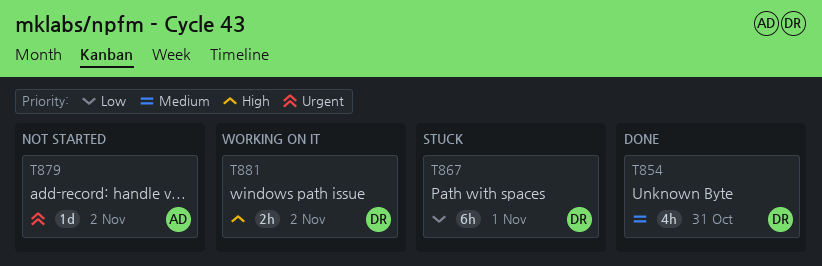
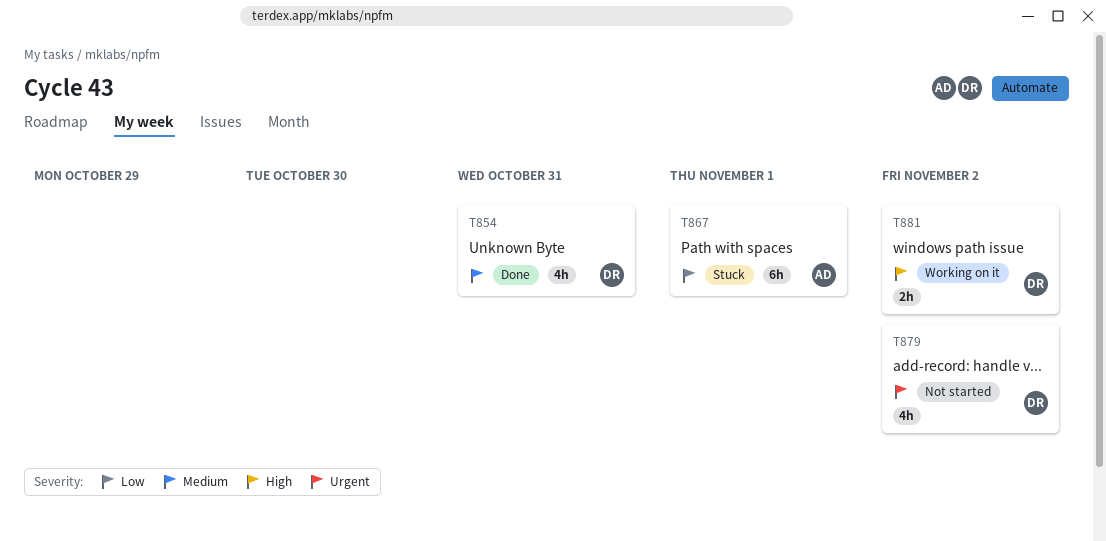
T867, owner: DR -> AD
T879, owner: AD -> DR
T879, estimate: 1d -> 4h

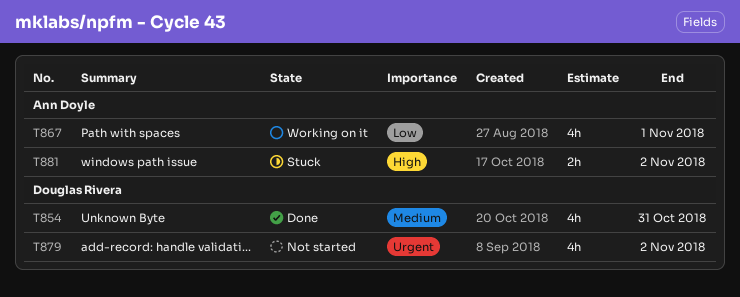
T867, status: Stuck -> Working on it
T867, estimate: 6h -> 4h
T881, status: Working on it -> Stuck
T881, owner: Douglas Rivera -> Ann Doyle

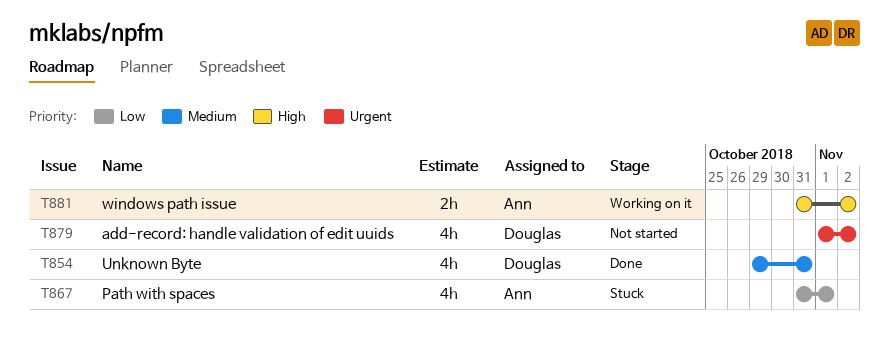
T867, status: Working on it -> Stuck
T881, status: Stuck -> Working on it

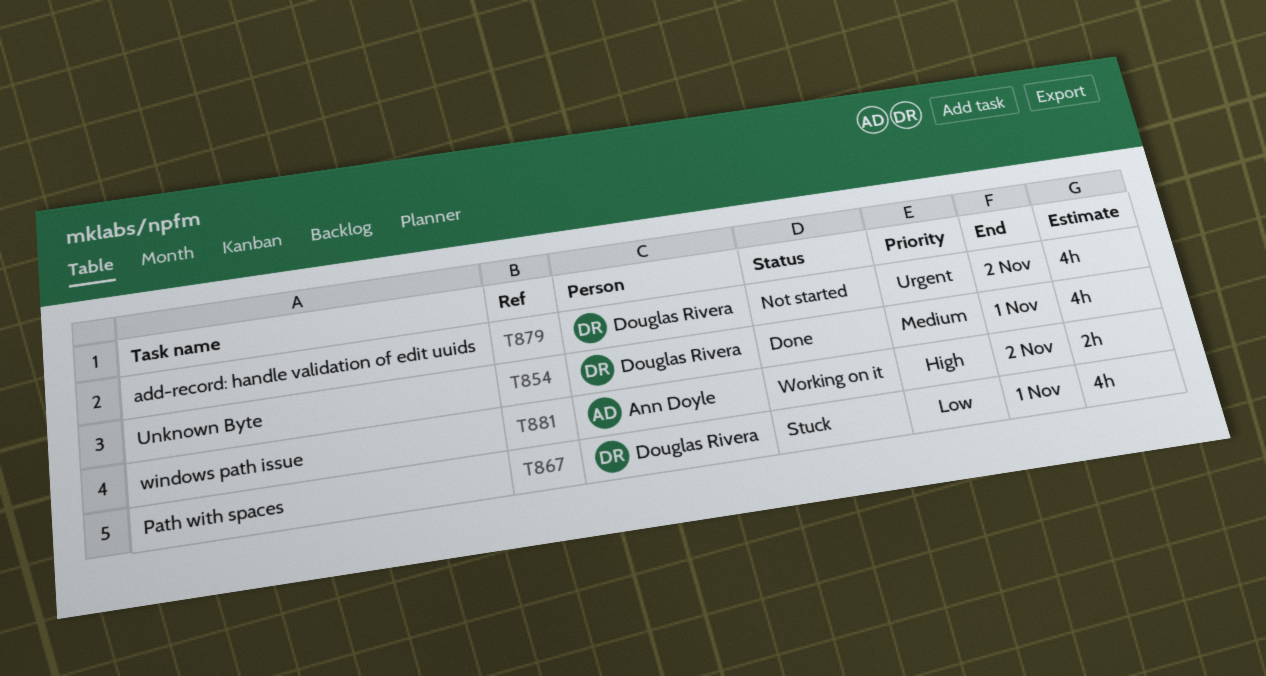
T854, due: Oct 31 -> Nov 1
T867, owner: Ann Doyle -> Douglas Rivera

